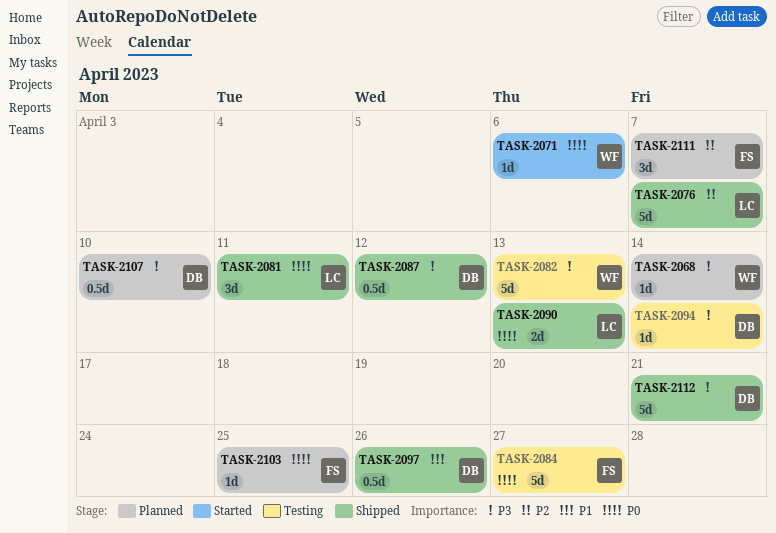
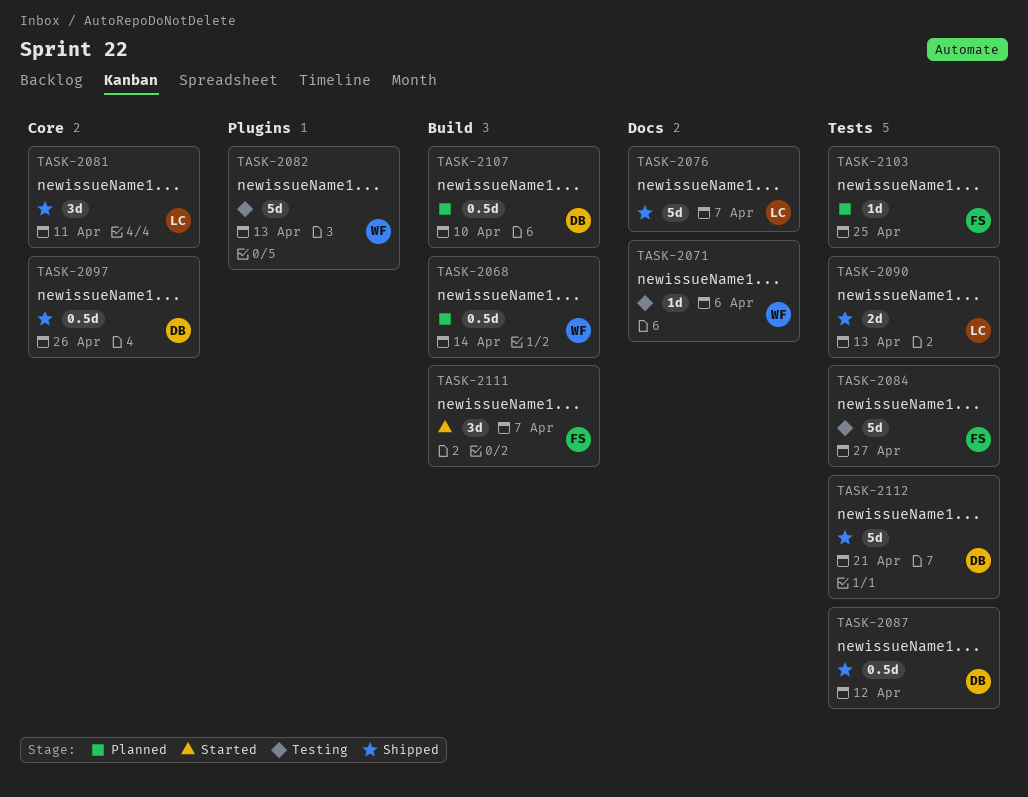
TASK-2068, estimate: 1d -> 0.5d
TASK-2071, status: Started -> Testing
TASK-2094: present -> none
TASK-2111, status: Planned -> Started

